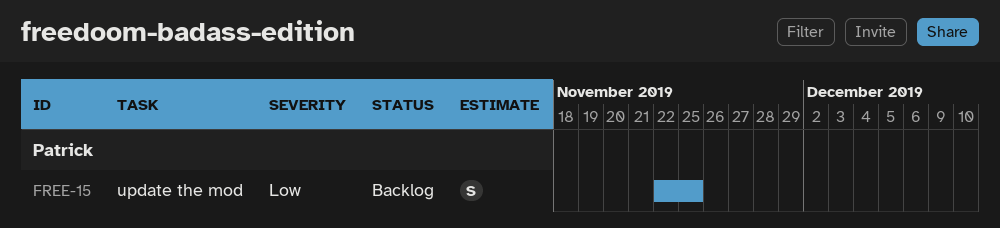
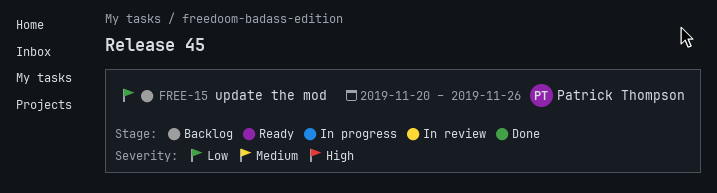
FREE-15, start: Nov 22 -> Nov 20
FREE-15, due: Nov 25 -> Nov 26

